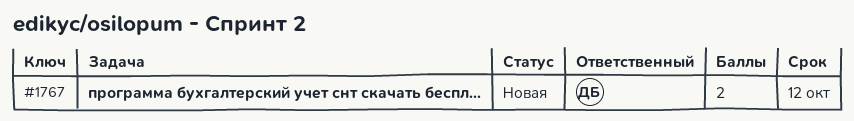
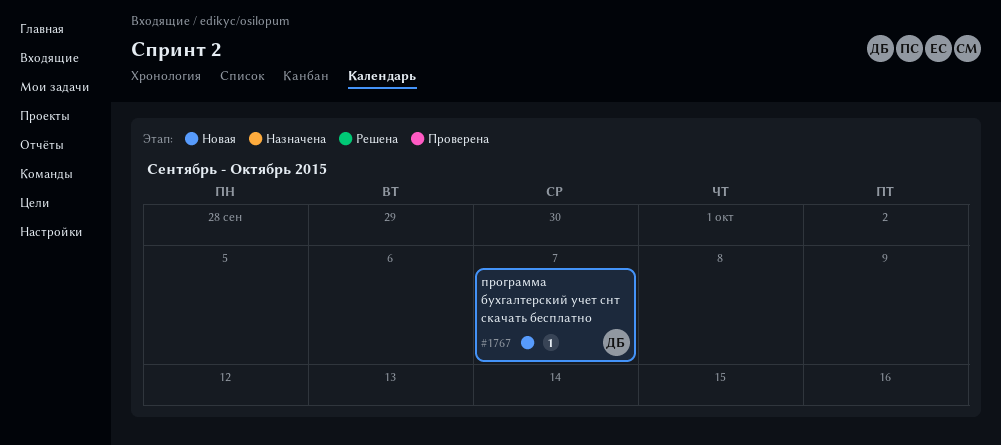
#1767, estimate: 2 -> 1
#1767, due: Oct 12 -> Oct 7

